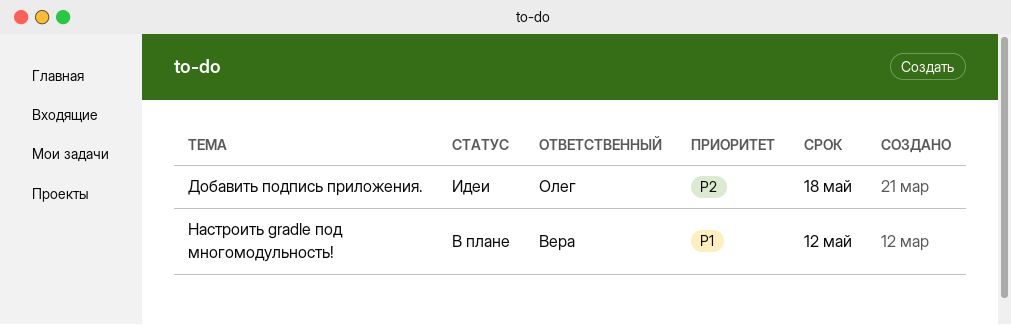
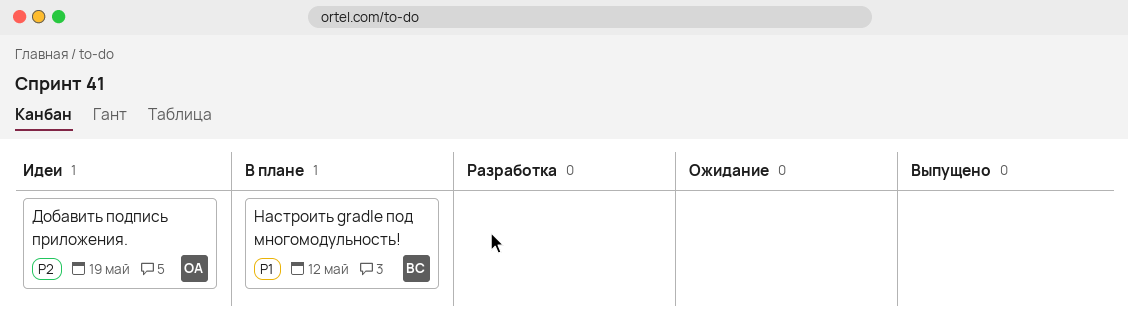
Добавить подпись приложения., due: May 18 -> May 19

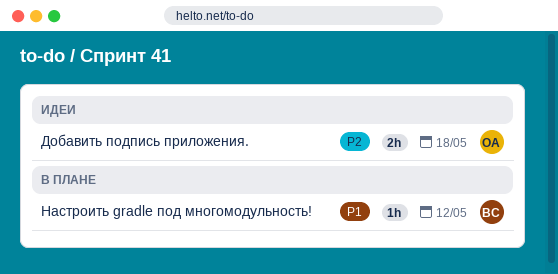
Добавить подпись приложения., due: May 19 -> May 18

